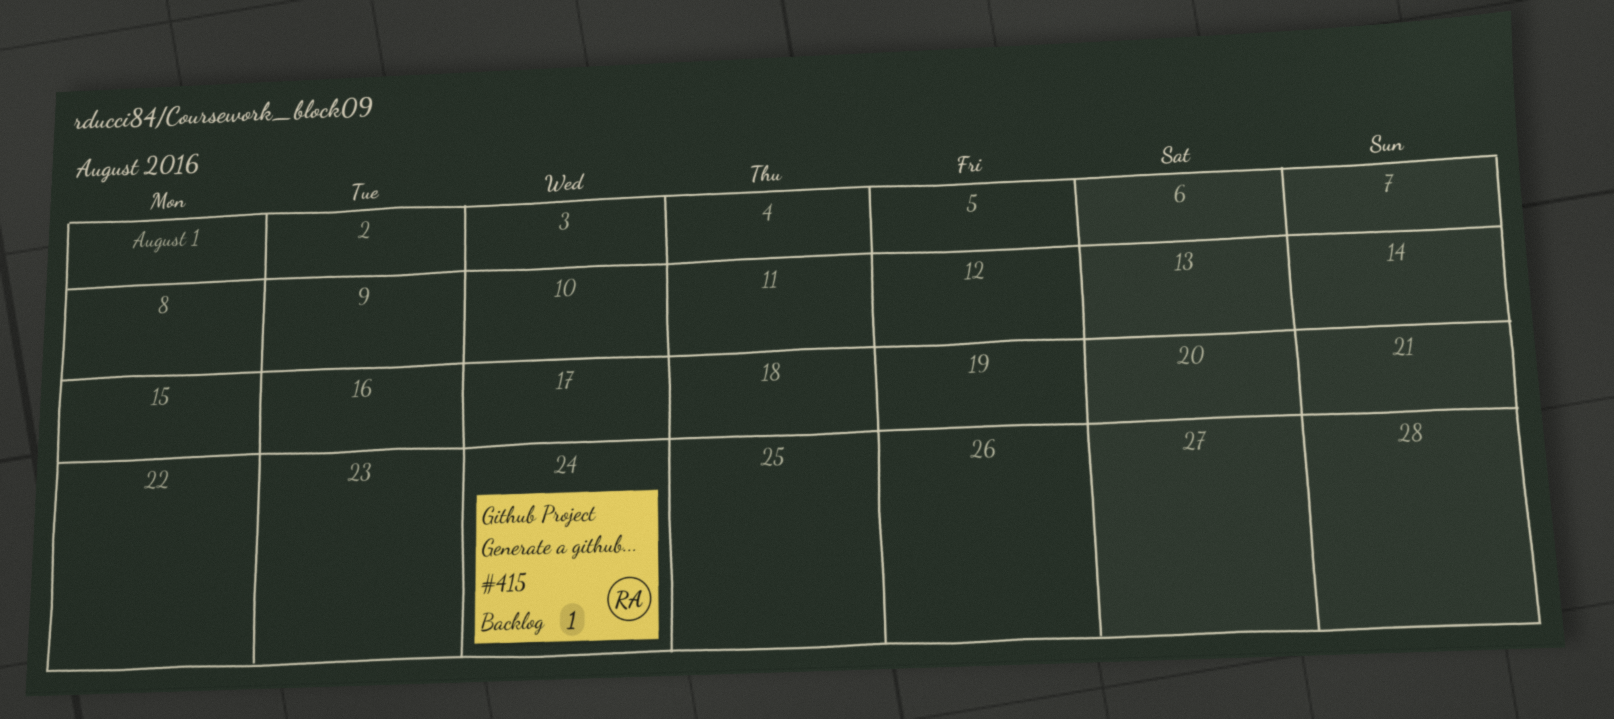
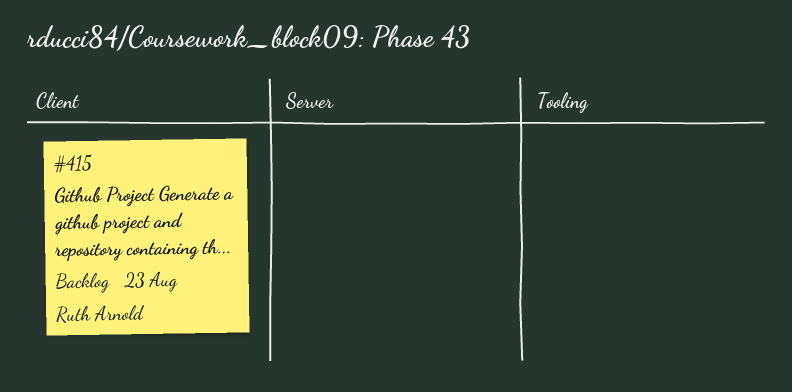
#415, due: Aug 24 -> Aug 23

